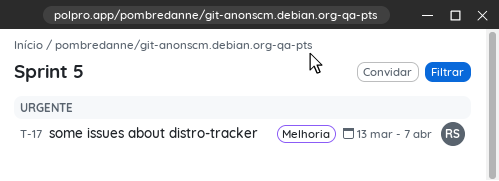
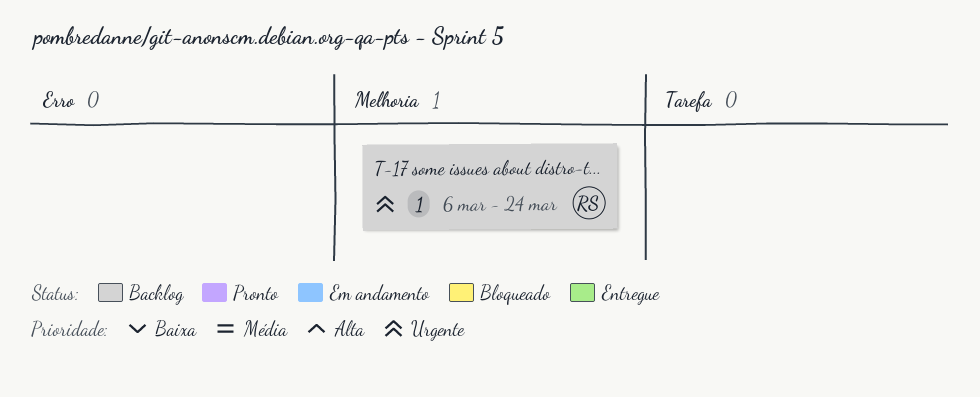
T-17, start: Mar 13 -> Mar 6
T-17, due: Apr 7 -> Mar 24

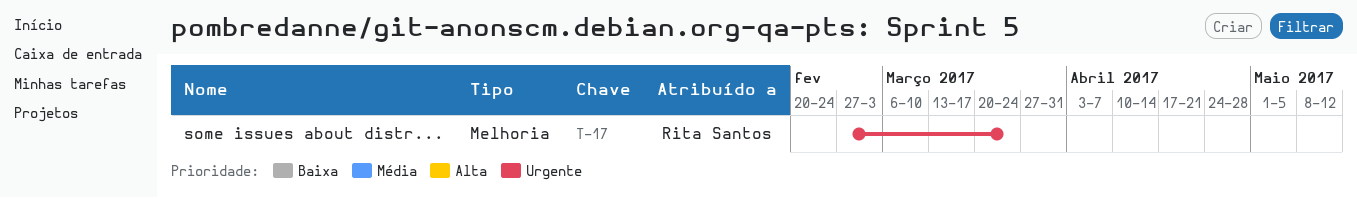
T-17, start: Mar 6 -> Feb 27

